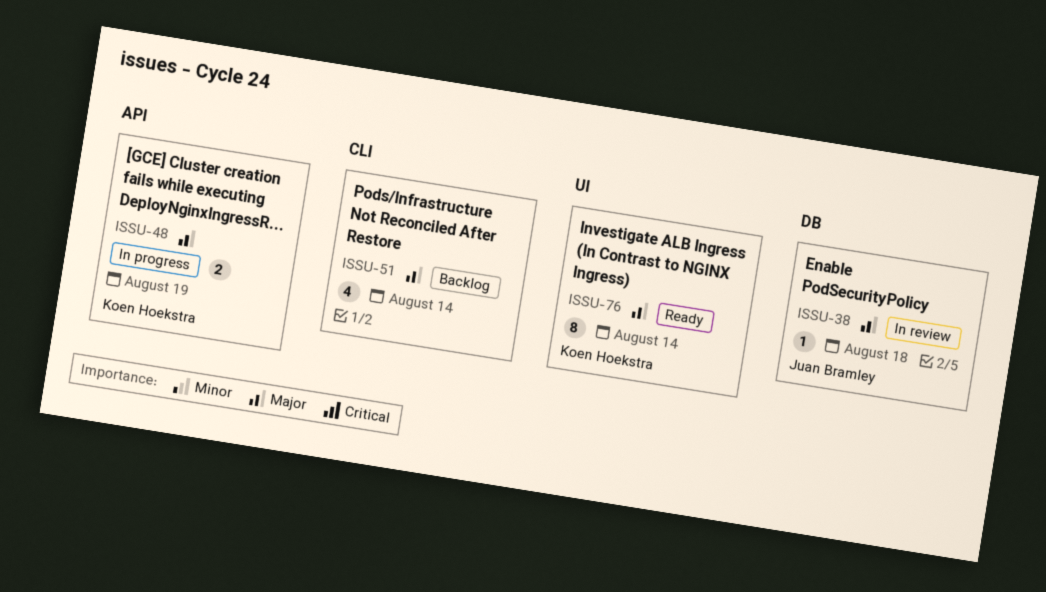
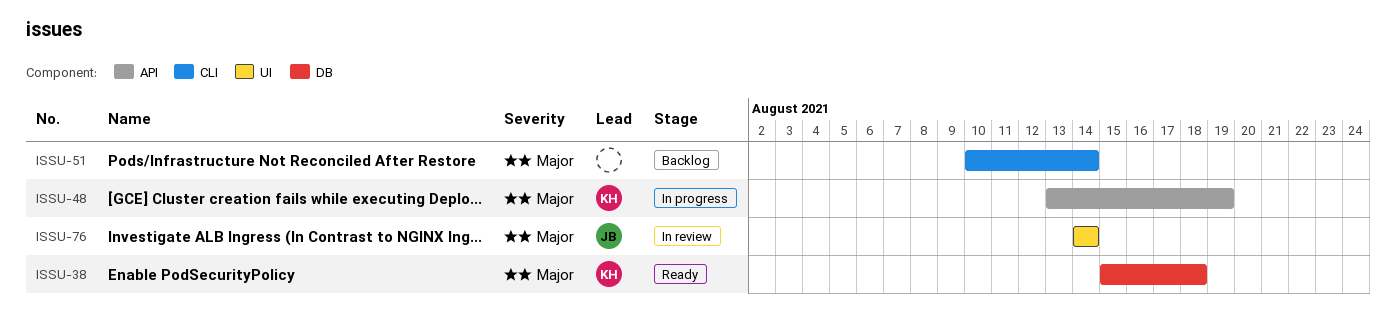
ISSU-38, status: In review -> Ready
ISSU-38, owner: Juan Bramley -> Koen Hoekstra
ISSU-76, status: Ready -> In review
ISSU-76, owner: Koen Hoekstra -> Juan Bramley

